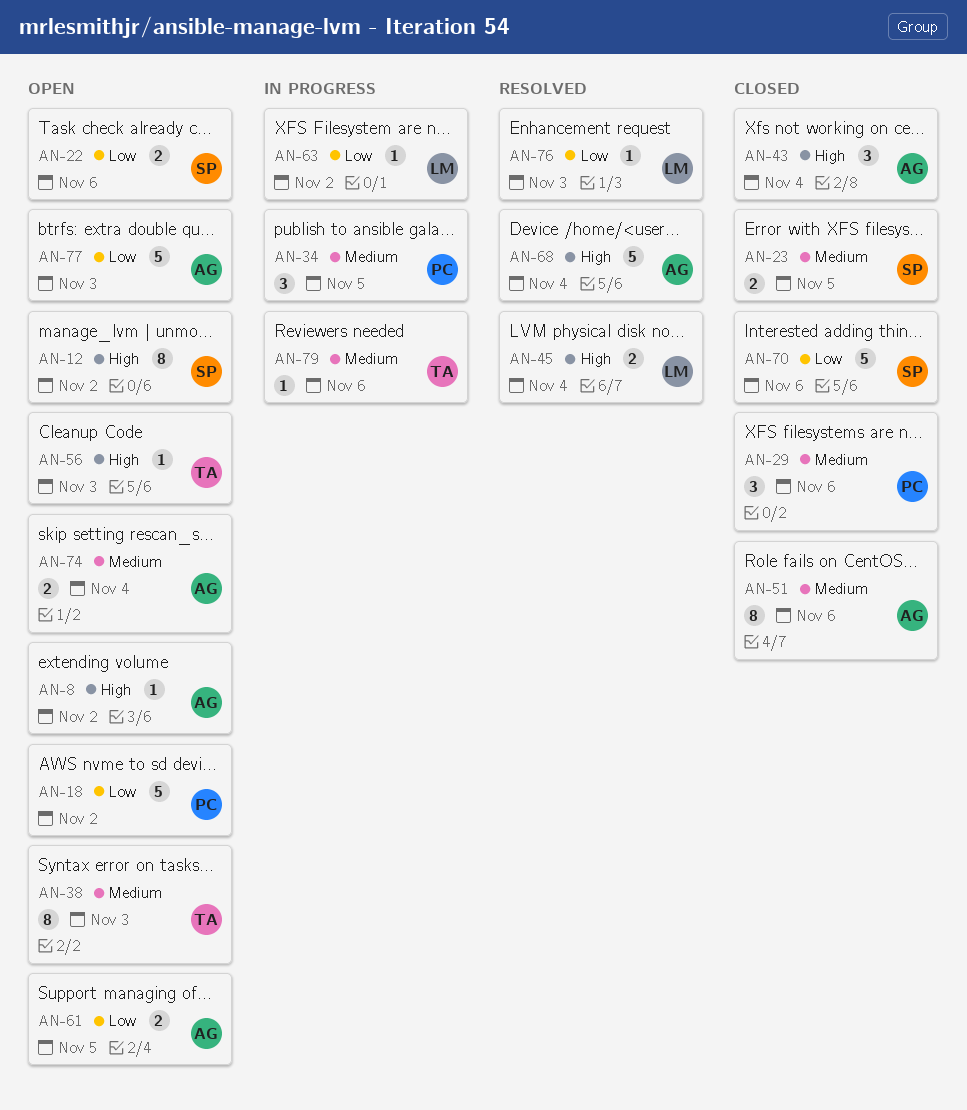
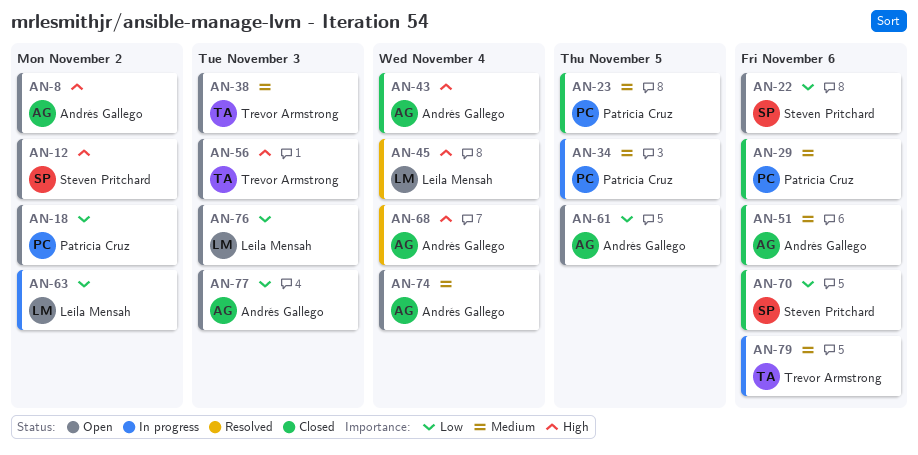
AN-23, owner: Steven Pritchard -> Patricia Cruz
AN-76, status: Resolved -> Open

